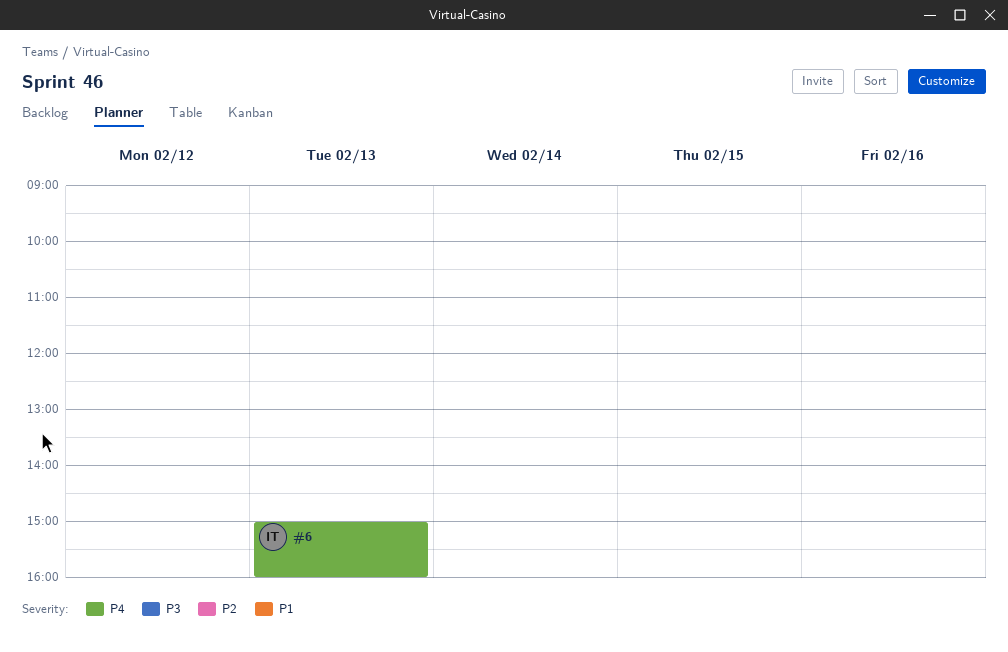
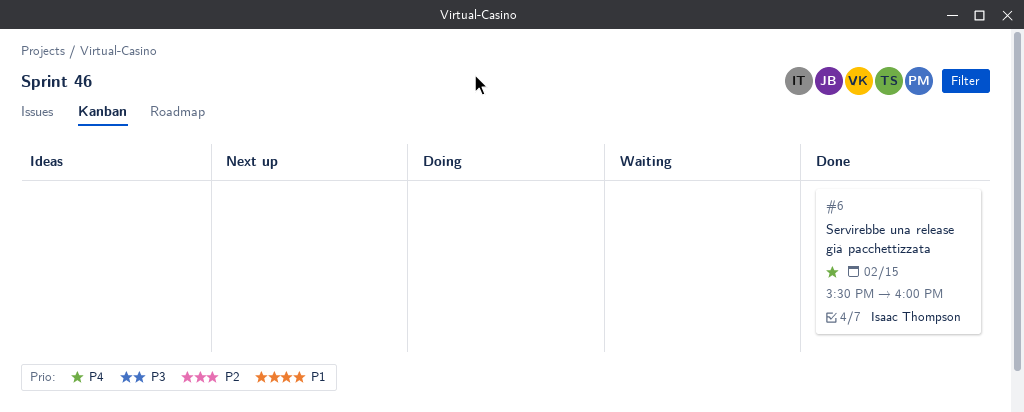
#6, day: Feb 13 -> Feb 15
#6, begins: 15:00 -> 15:30

